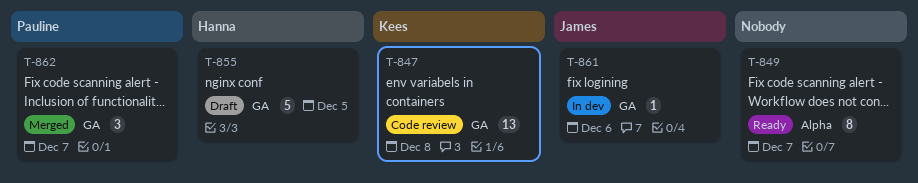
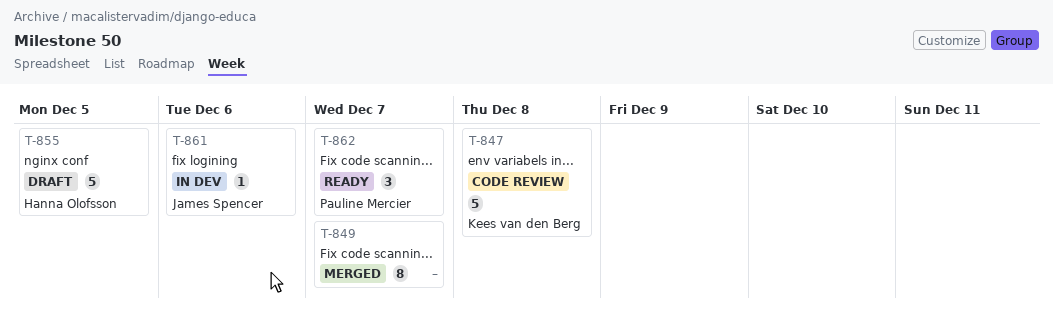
T-847, estimate: 13 -> 5
T-849, status: Ready -> Merged
T-862, status: Merged -> Ready

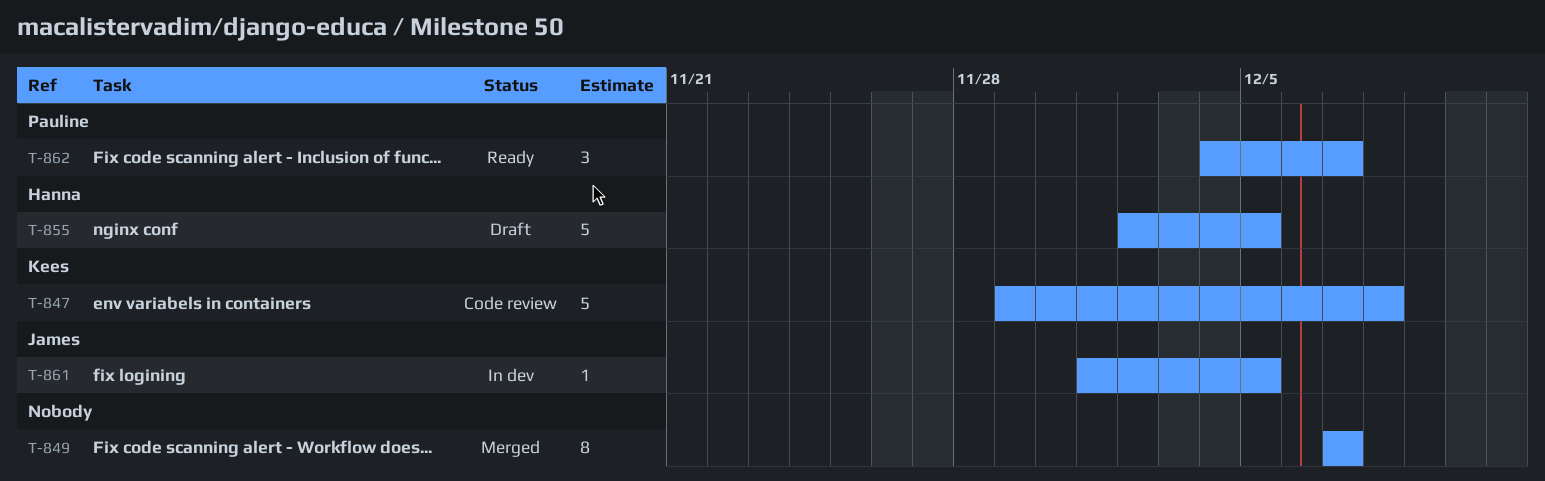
T-861, due: Dec 6 -> Dec 5

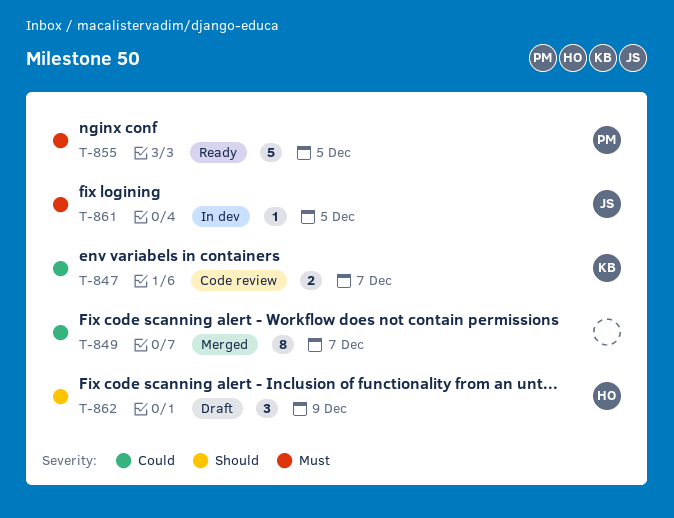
T-847, estimate: 5 -> 2
T-847, due: Dec 8 -> Dec 7
T-855, status: Draft -> Ready
T-855, owner: Hanna -> Pauline
T-862, status: Ready -> Draft
T-862, owner: Pauline -> Hanna
T-862, due: Dec 7 -> Dec 9

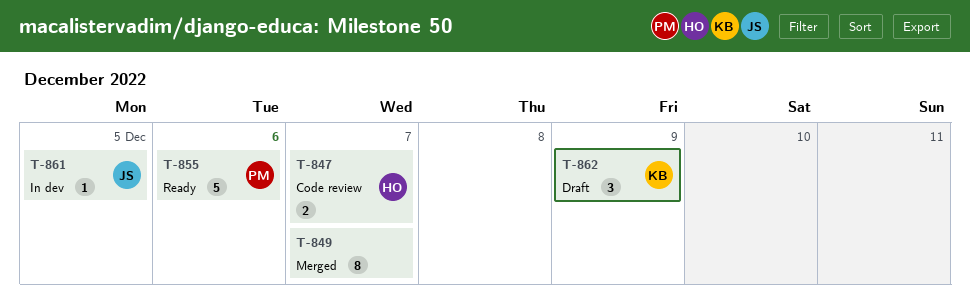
T-847, owner: KB -> HO
T-855, due: Dec 5 -> Dec 6
T-862, owner: HO -> KB

